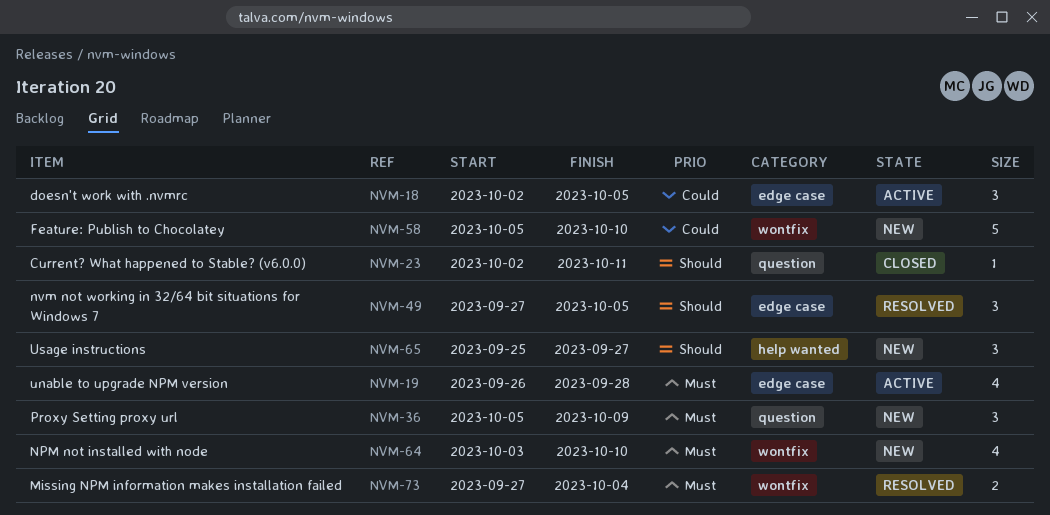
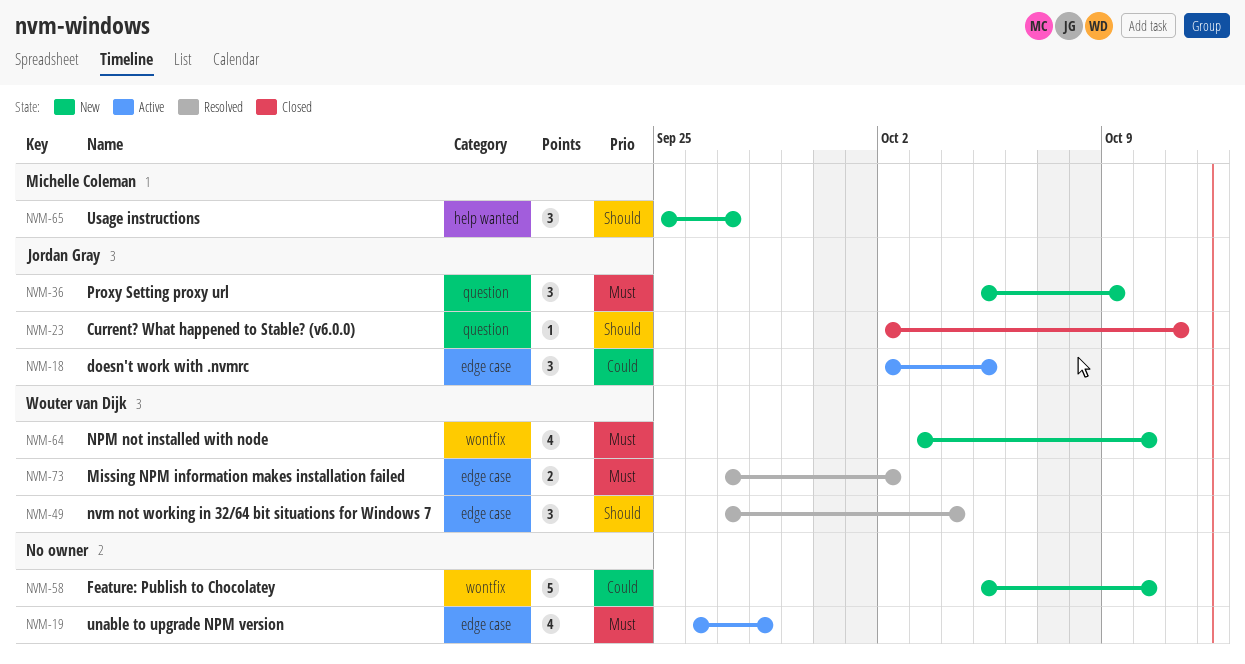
NVM-49, due: Oct 5 -> Oct 4
NVM-73, label: wontfix -> edge case
NVM-73, due: Oct 4 -> Oct 2

